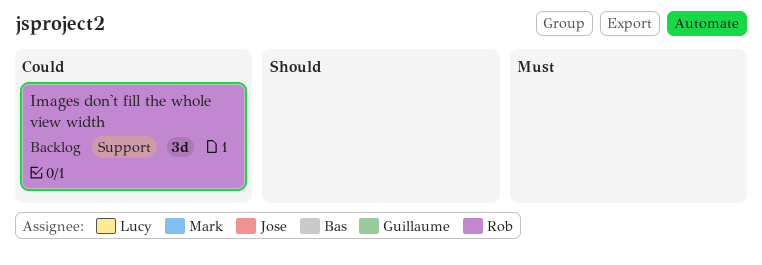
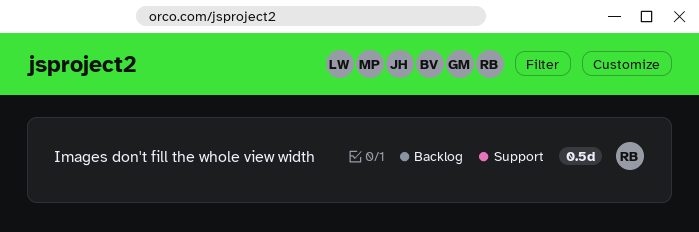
Images don't fill the whole view width, estimate: 3d -> 0.5d

